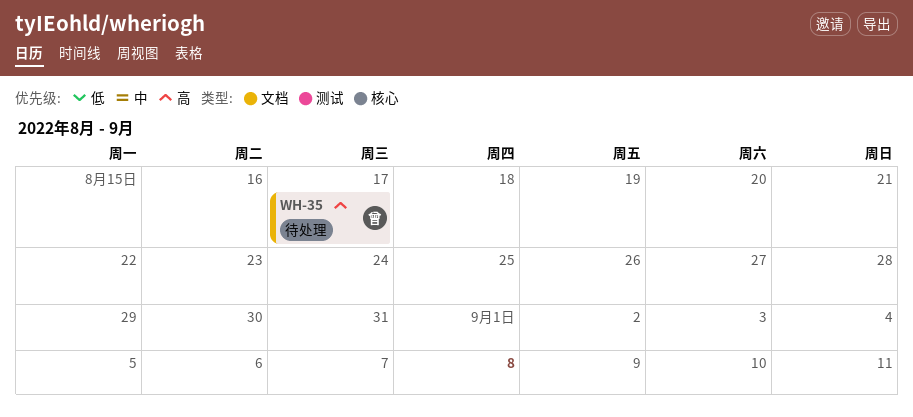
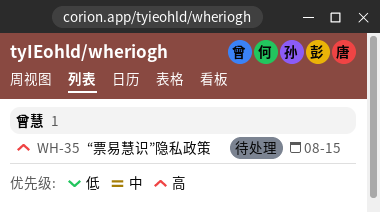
WH-35, due: Aug 17 -> Aug 15

